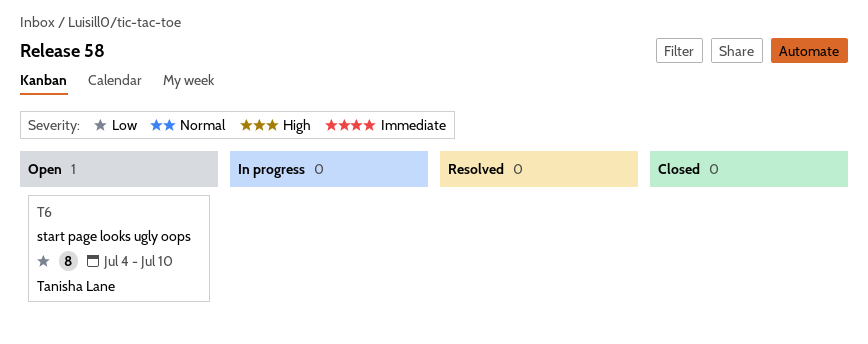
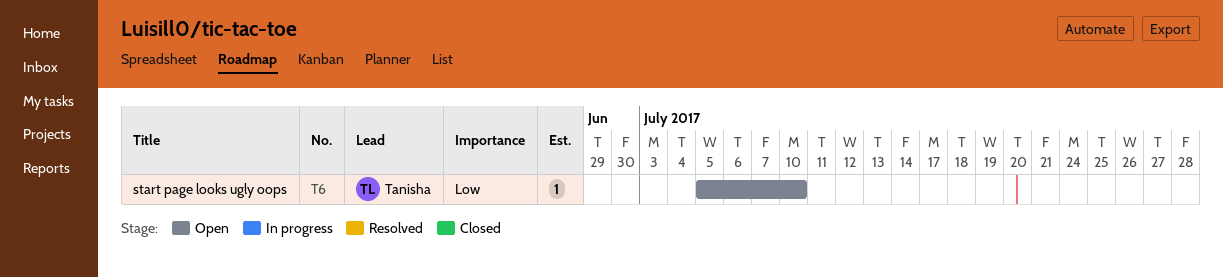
T6, estimate: 8 -> 1
T6, start: Jul 4 -> Jul 5

